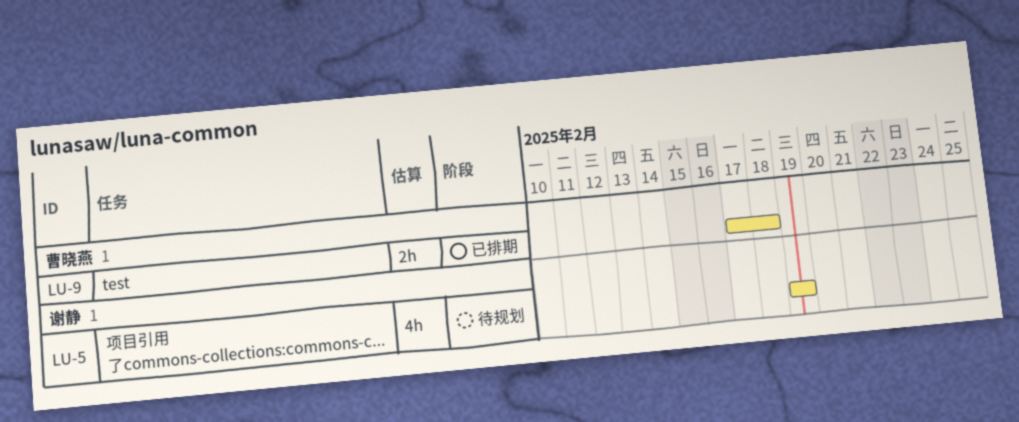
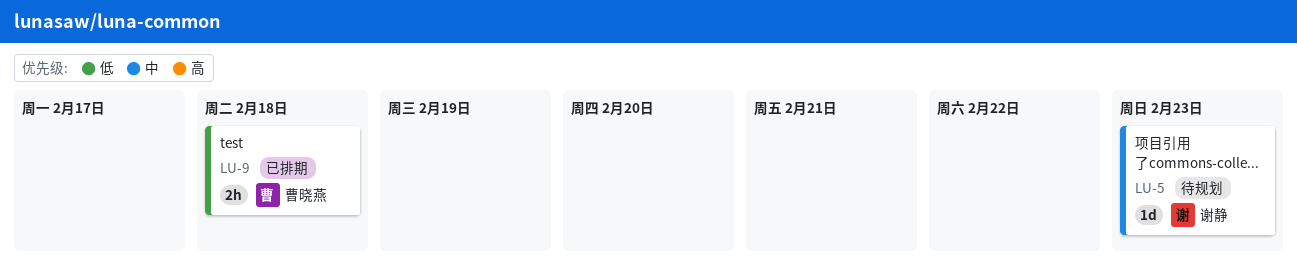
LU-5, estimate: 4h -> 1d
LU-5, due: Feb 19 -> Feb 23

